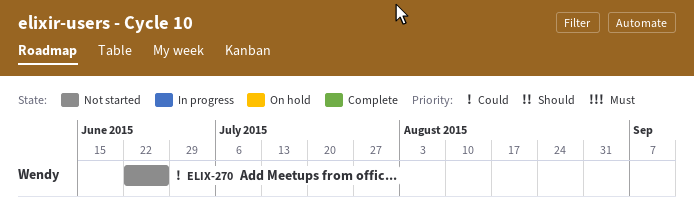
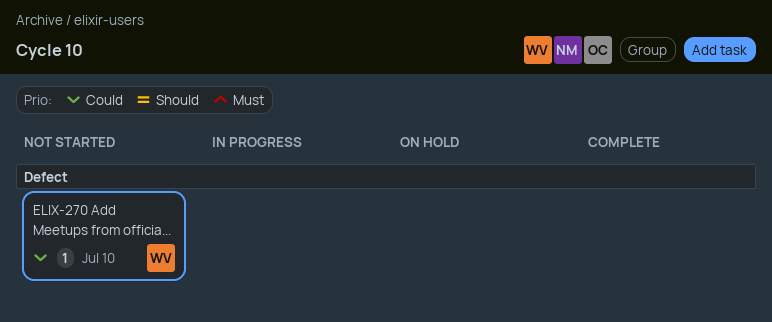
ELIX-270, due: Jun 26 -> Jul 10

